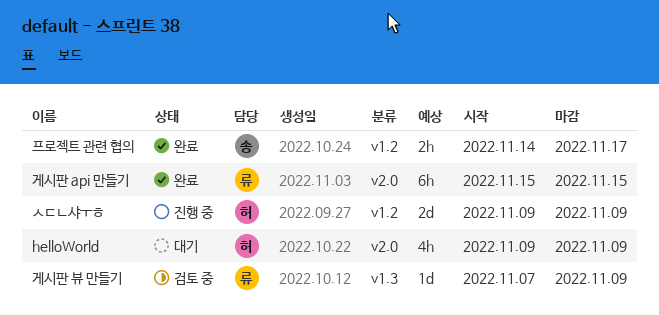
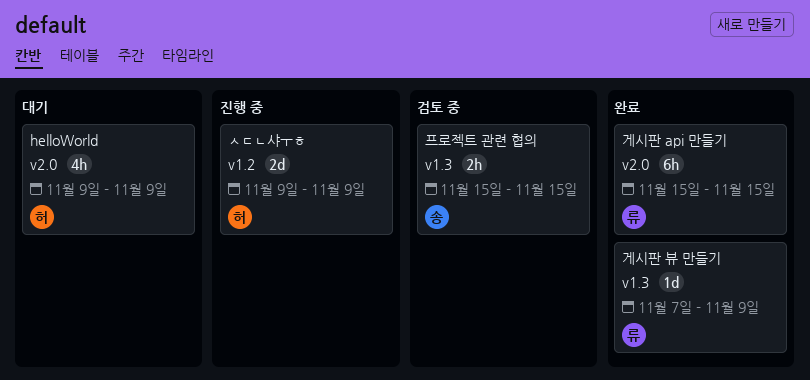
게시판 뷰 만들기, status: 검토 중 -> 완료
프로젝트 관련 협의, status: 완료 -> 검토 중
프로젝트 관련 협의, label: v1.2 -> v1.3
프로젝트 관련 협의, start: Nov 14 -> Nov 15
프로젝트 관련 협의, due: Nov 17 -> Nov 15

